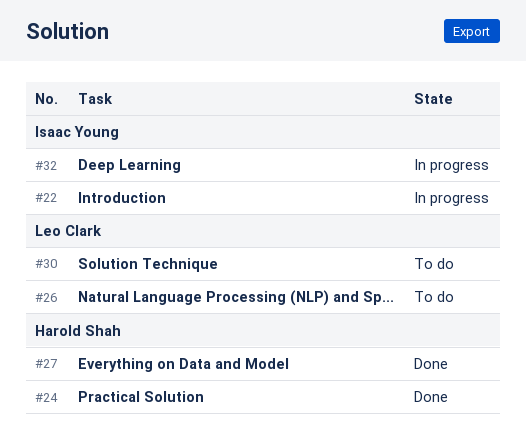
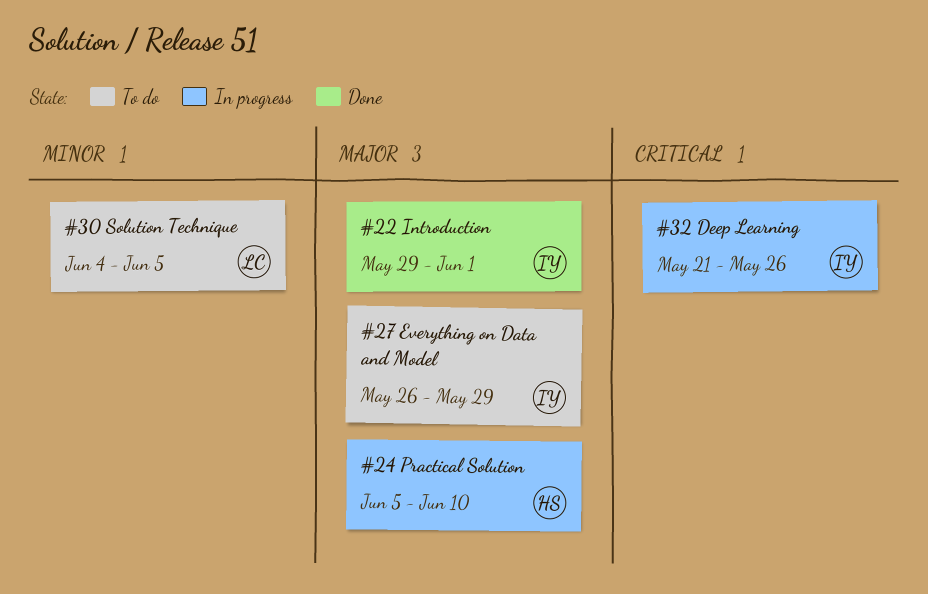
#22, status: In progress -> Done
#24, status: Done -> In progress
#26: present -> none
#27, status: Done -> To do
#27, owner: Harold Shah -> Isaac Young

